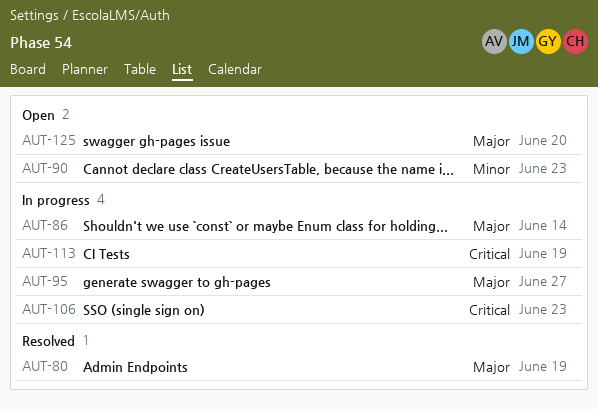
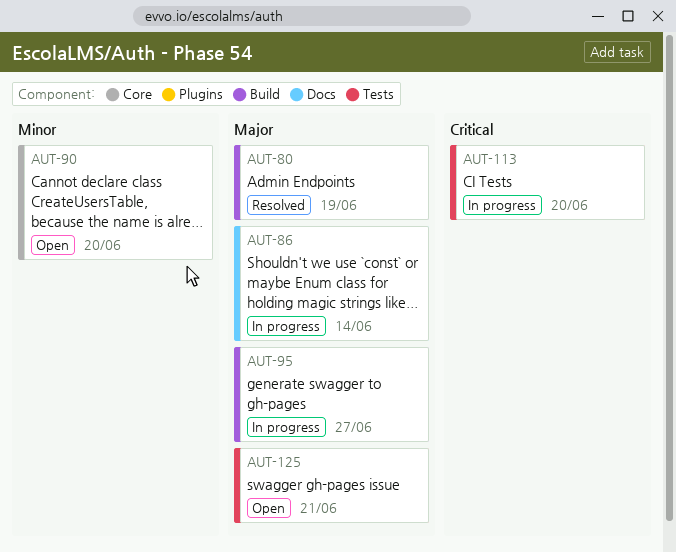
AUT-90, due: Jun 23 -> Jun 20
AUT-106: present -> none
AUT-113, due: Jun 19 -> Jun 20
AUT-125, due: Jun 20 -> Jun 21

